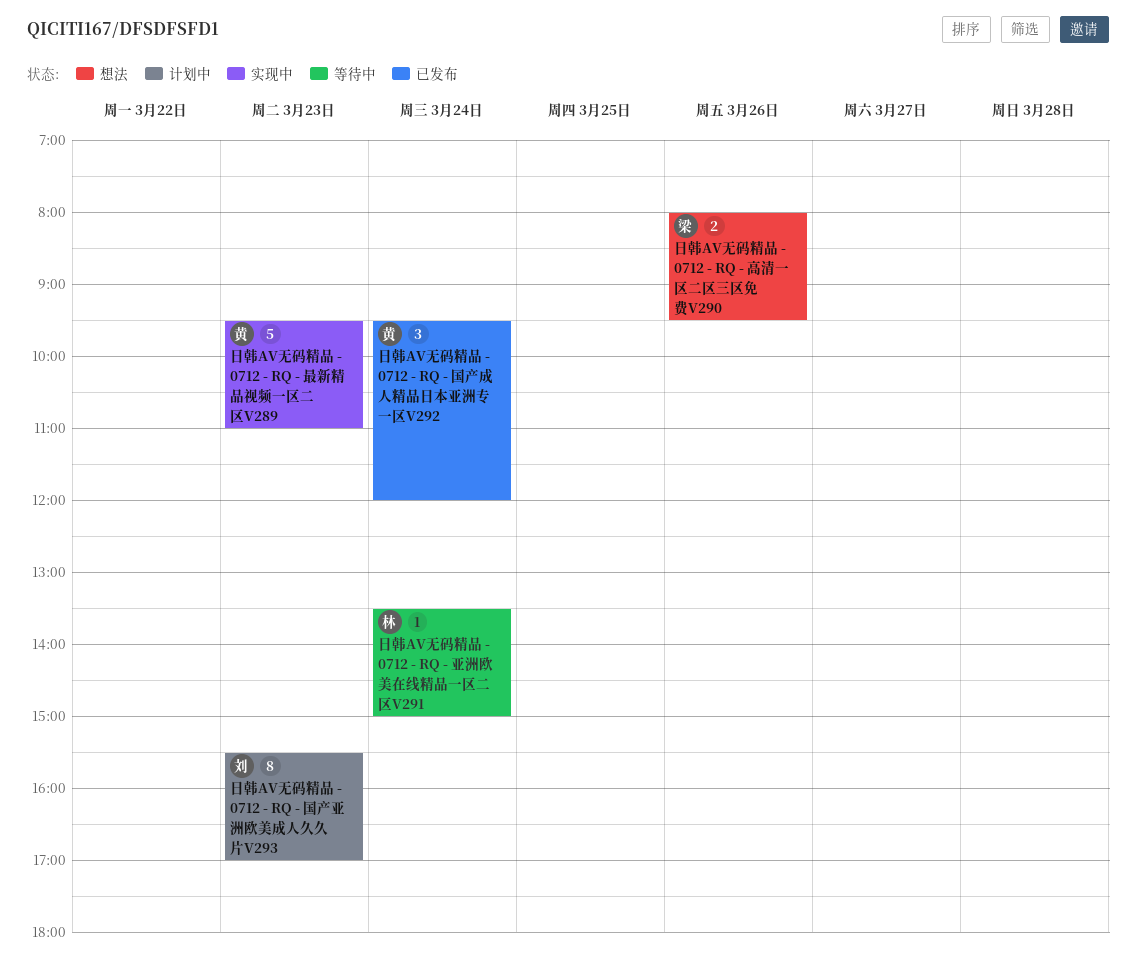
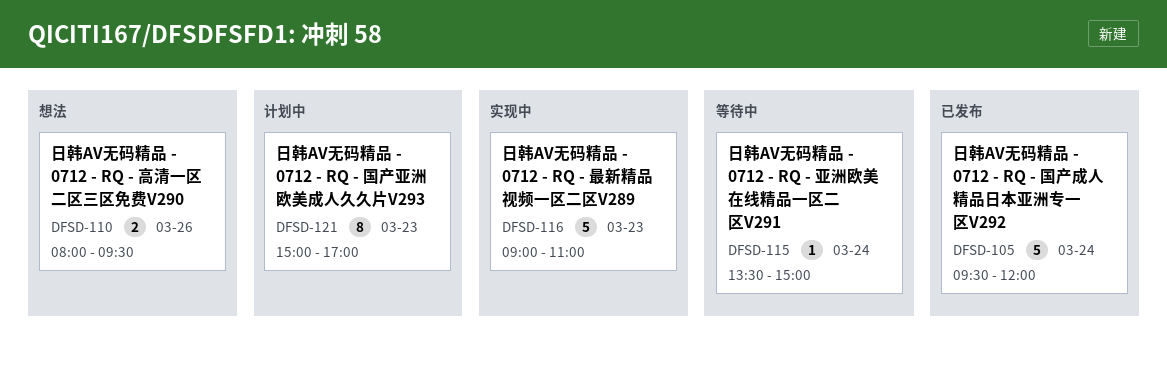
日韩AV无码精品 - 0712 - RQ - 国产亚洲欧美成人久久片V293, begins: 15:30 -> 15:00
日韩AV无码精品 - 0712 - RQ - 国产成人精品日本亚洲专一区V292, estimate: 3 -> 5
日韩AV无码精品 - 0712 - RQ - 最新精品视频一区二区V289, begins: 09:30 -> 09:00

